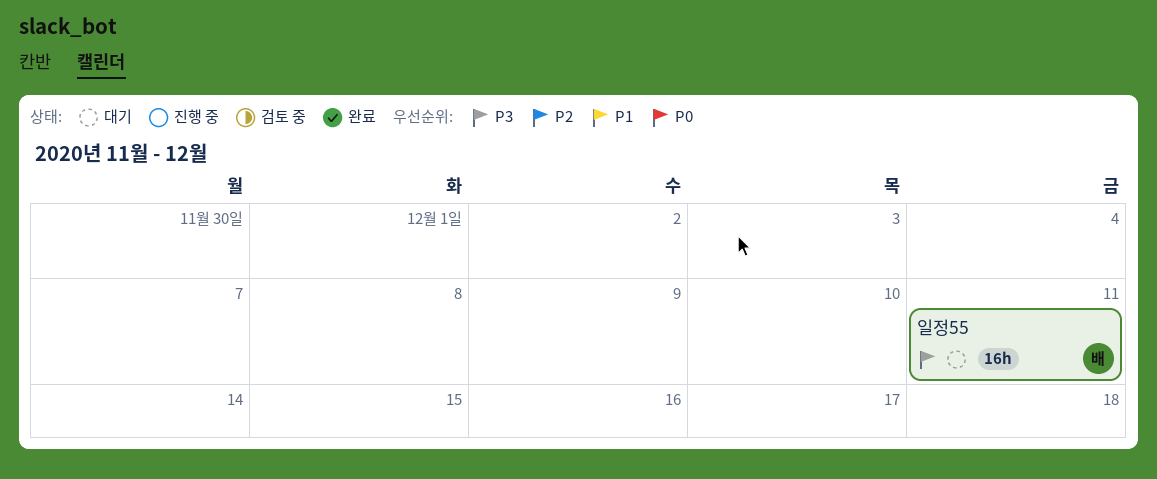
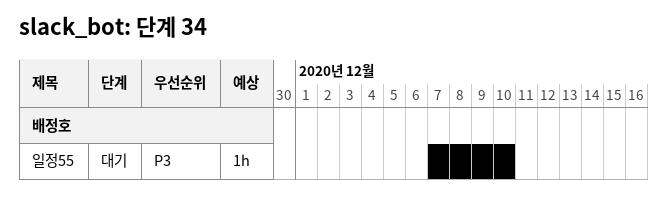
일정55, estimate: 16h -> 1h
일정55, due: Dec 11 -> Dec 10

